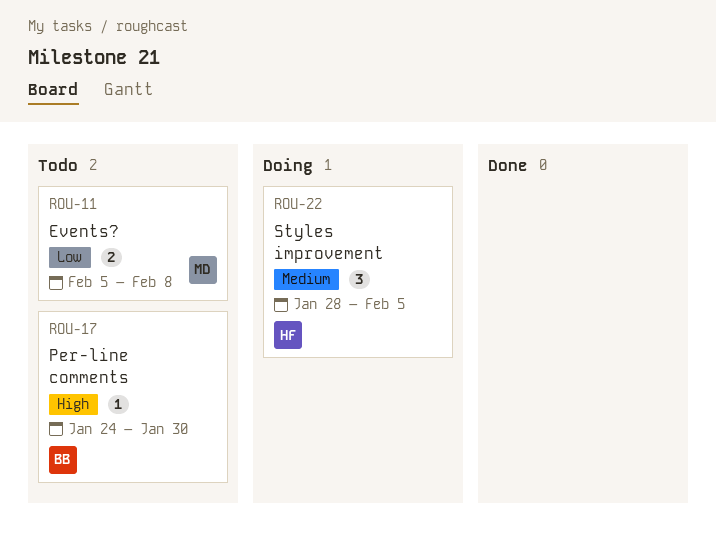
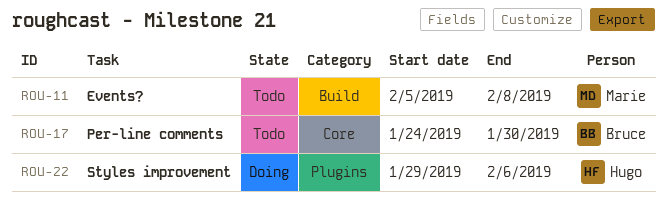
ROU-22, start: Jan 28 -> Jan 29
ROU-22, due: Feb 5 -> Feb 6

